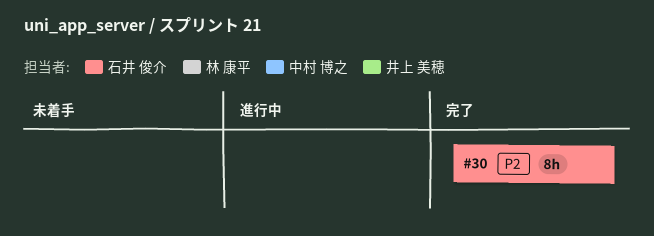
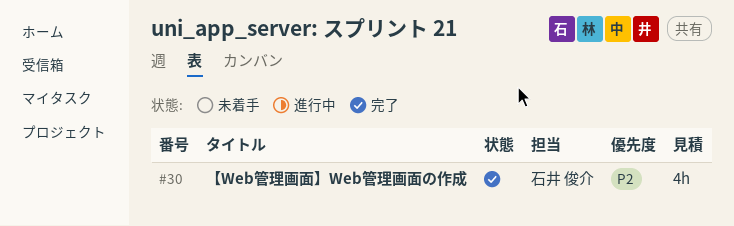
#30, estimate: 8h -> 4h

